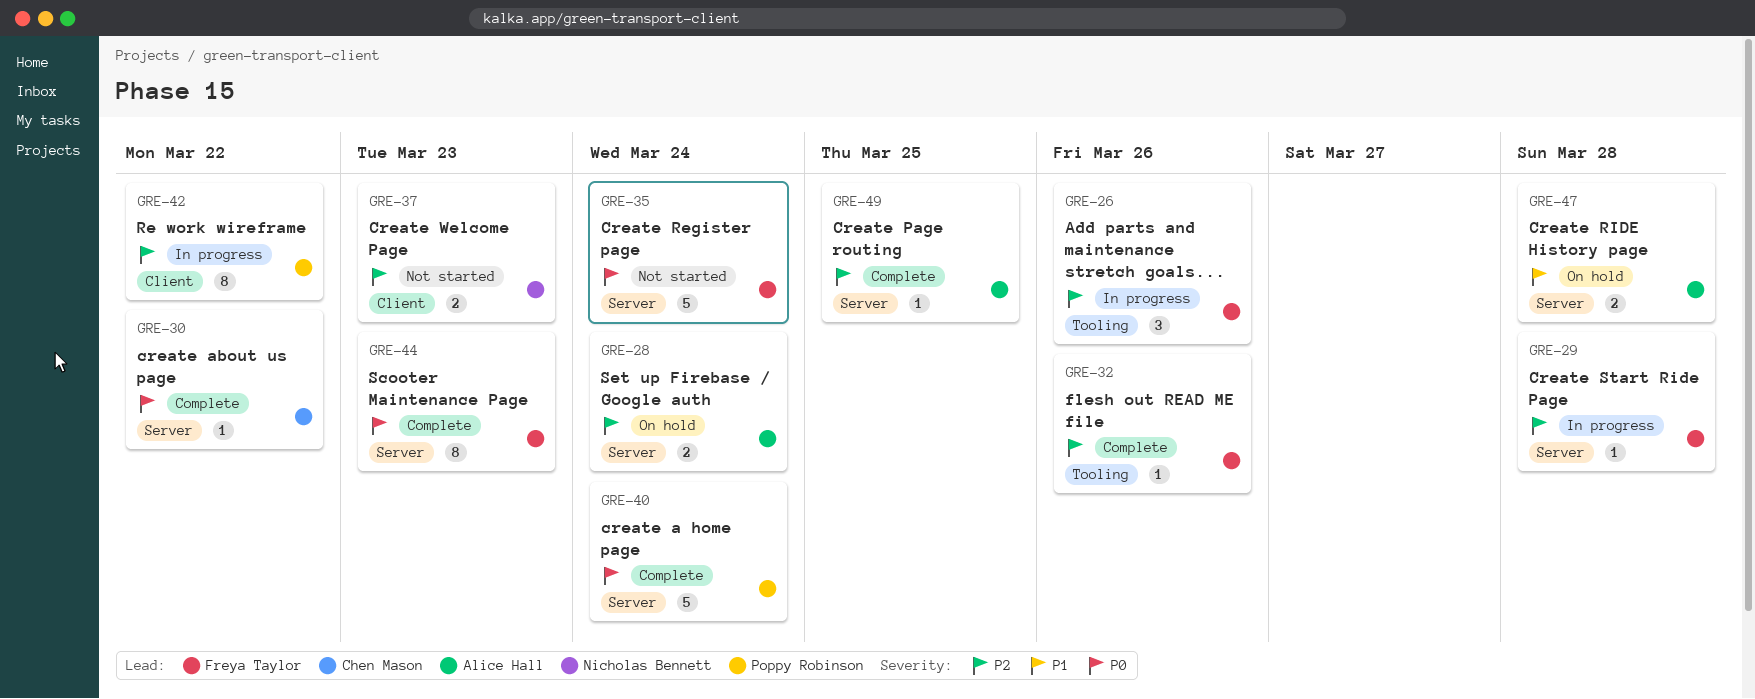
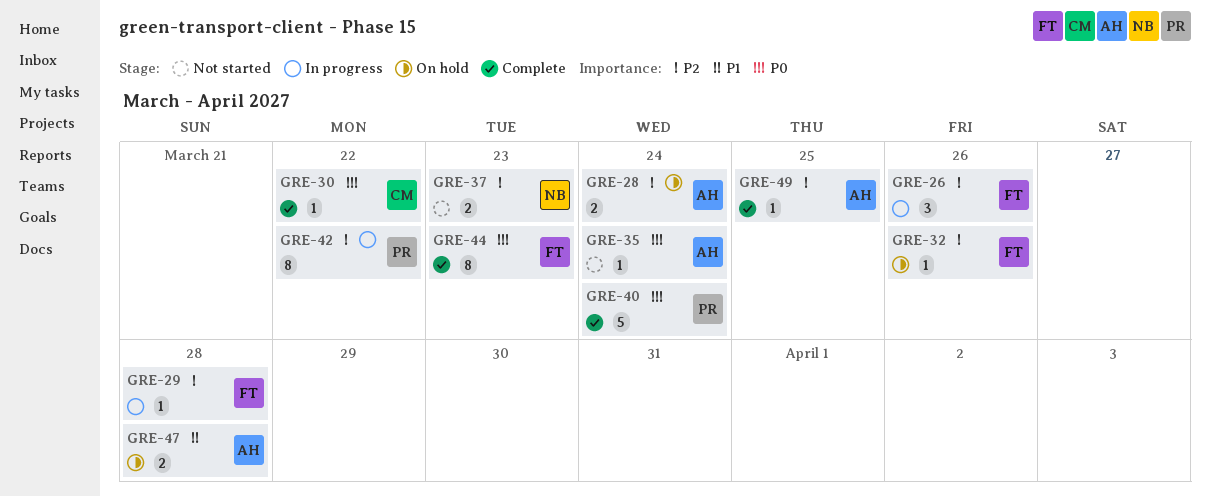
GRE-32, status: Complete -> On hold
GRE-35, owner: Freya Taylor -> Alice Hall
GRE-35, estimate: 5 -> 1

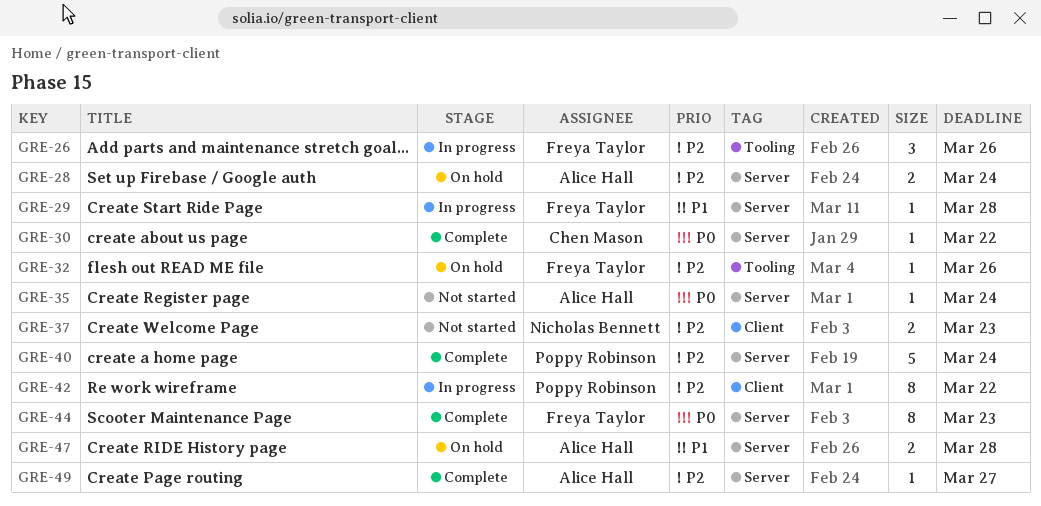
GRE-29, priority: P2 -> P1
GRE-40, priority: P0 -> P2
GRE-49, due: Mar 25 -> Mar 27

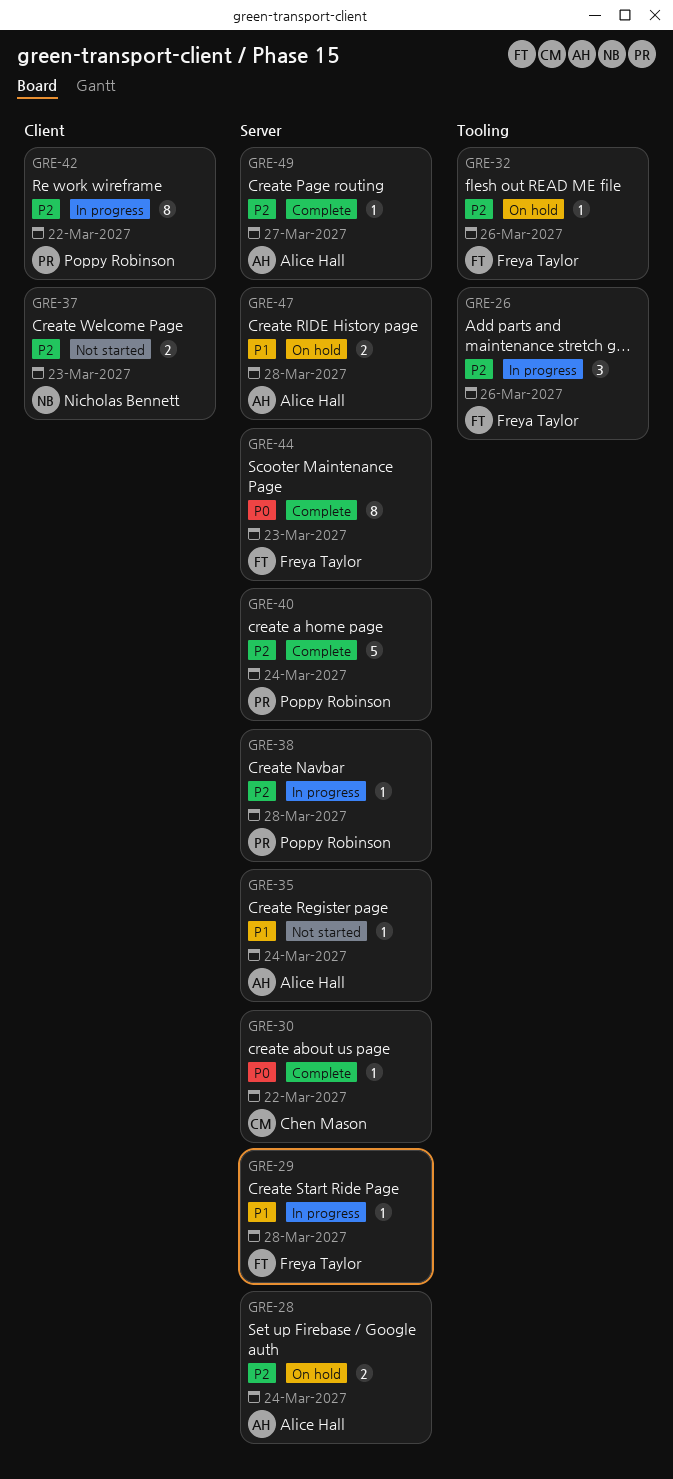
GRE-35, priority: P0 -> P1
GRE-38: none -> present

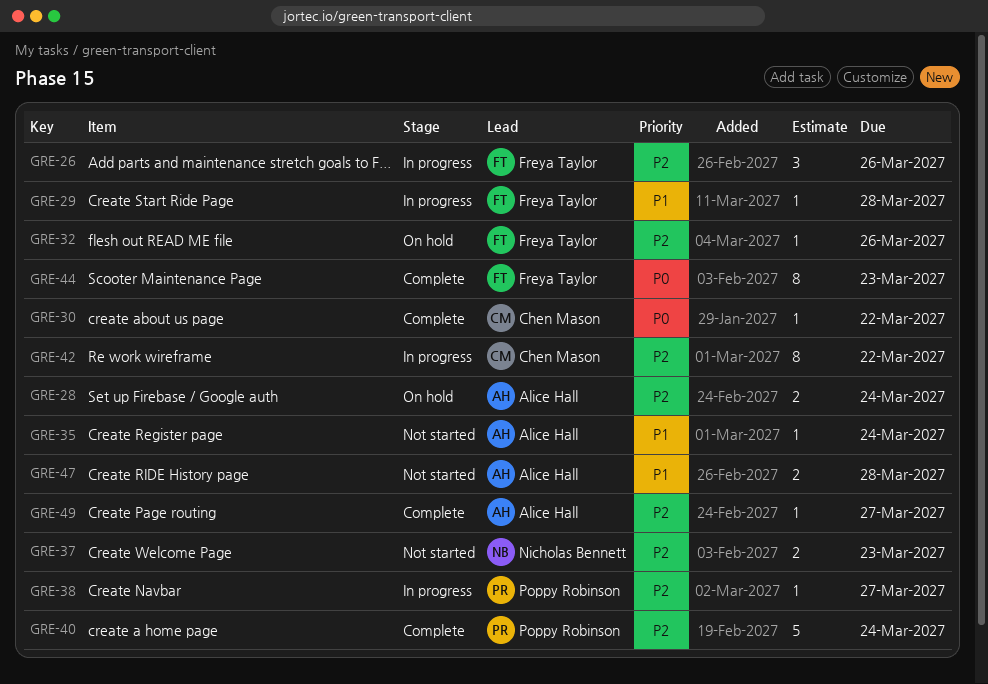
GRE-38, due: Mar 28 -> Mar 27
GRE-42, owner: Poppy Robinson -> Chen Mason
GRE-47, status: On hold -> Not started

